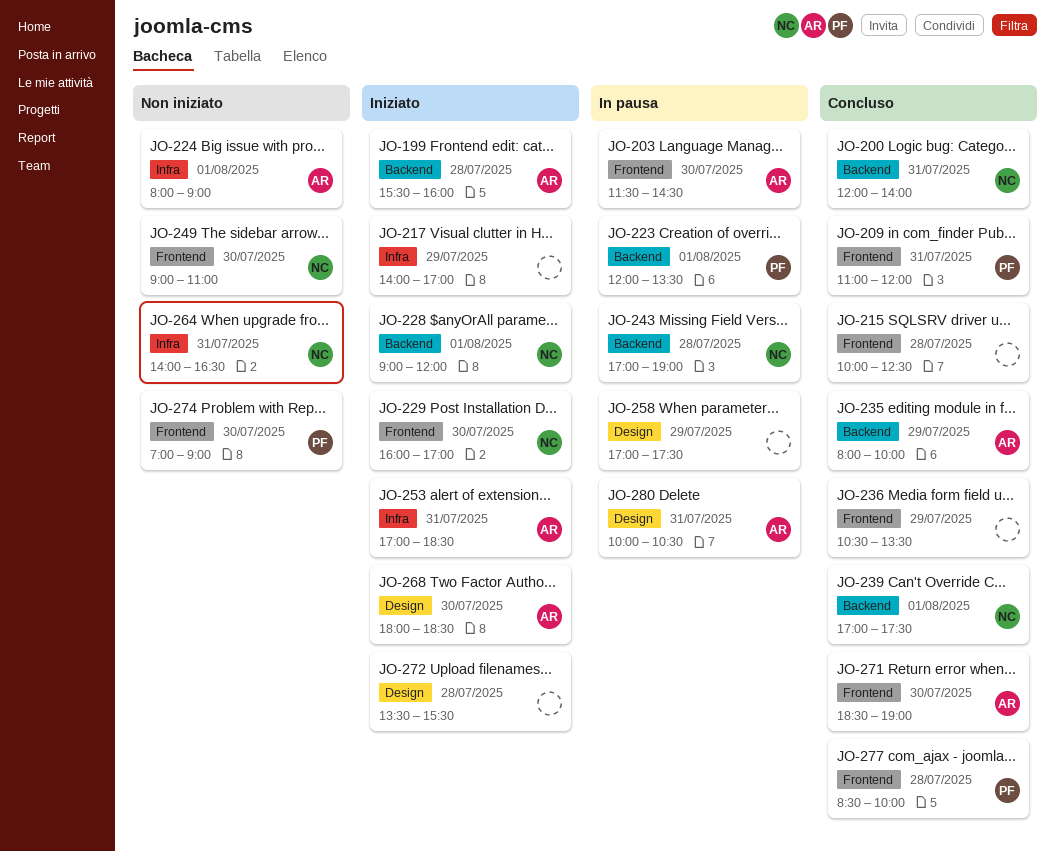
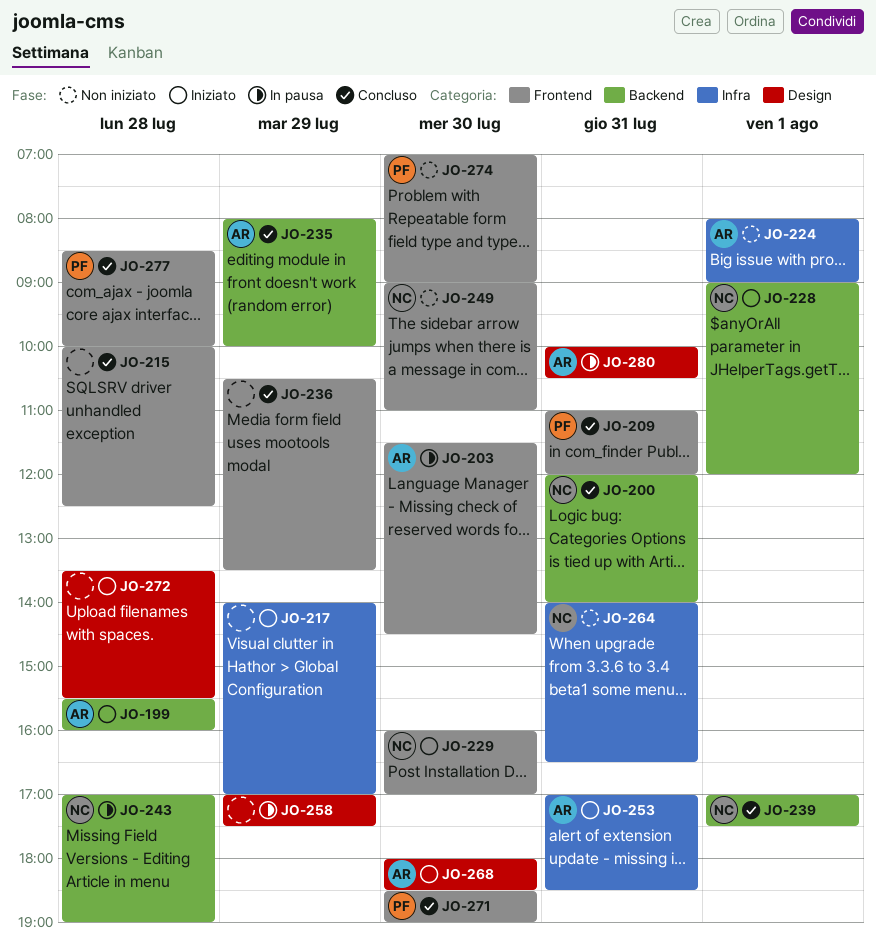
JO-223: present -> none
JO-271, owner: AR -> PF

